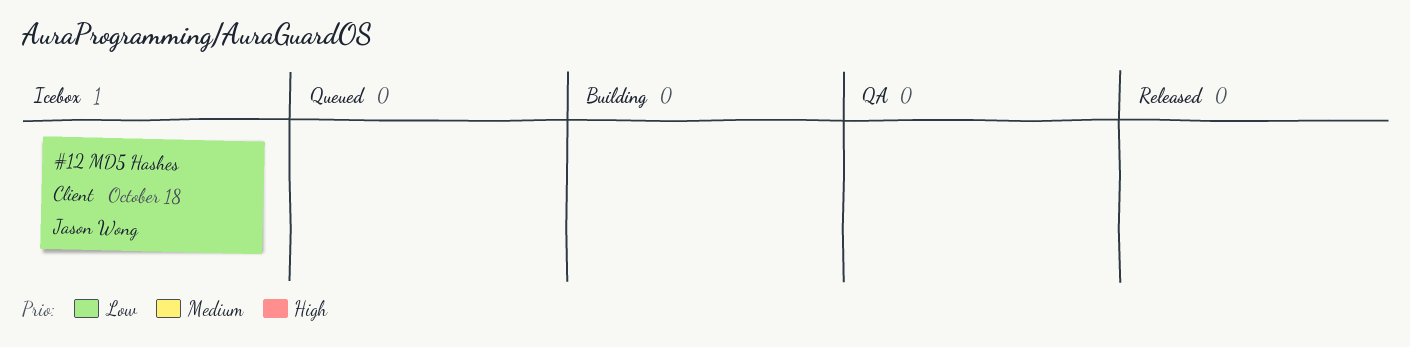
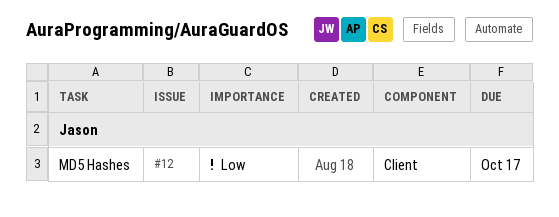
#12, due: Oct 18 -> Oct 17

